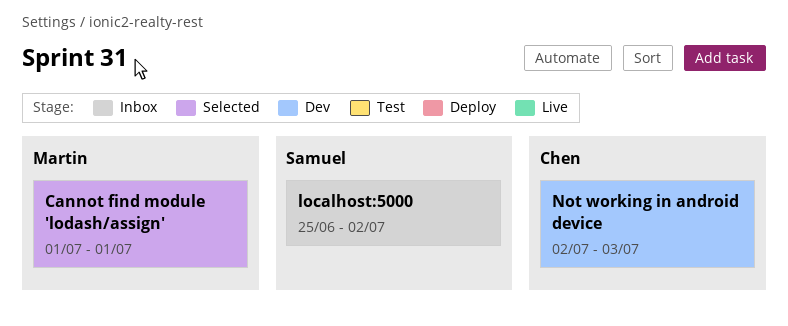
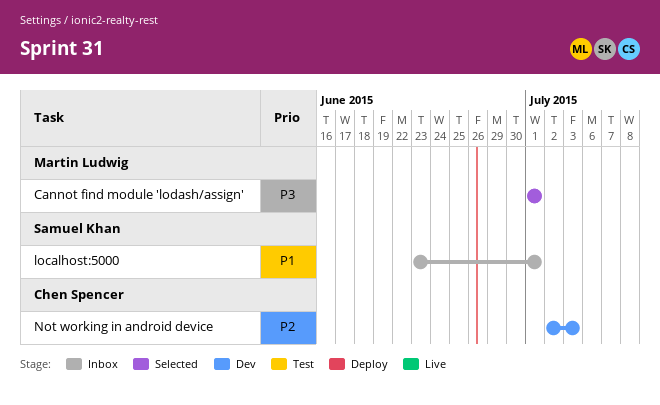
localhost:5000, start: Jun 25 -> Jun 23
localhost:5000, due: Jul 2 -> Jul 1

